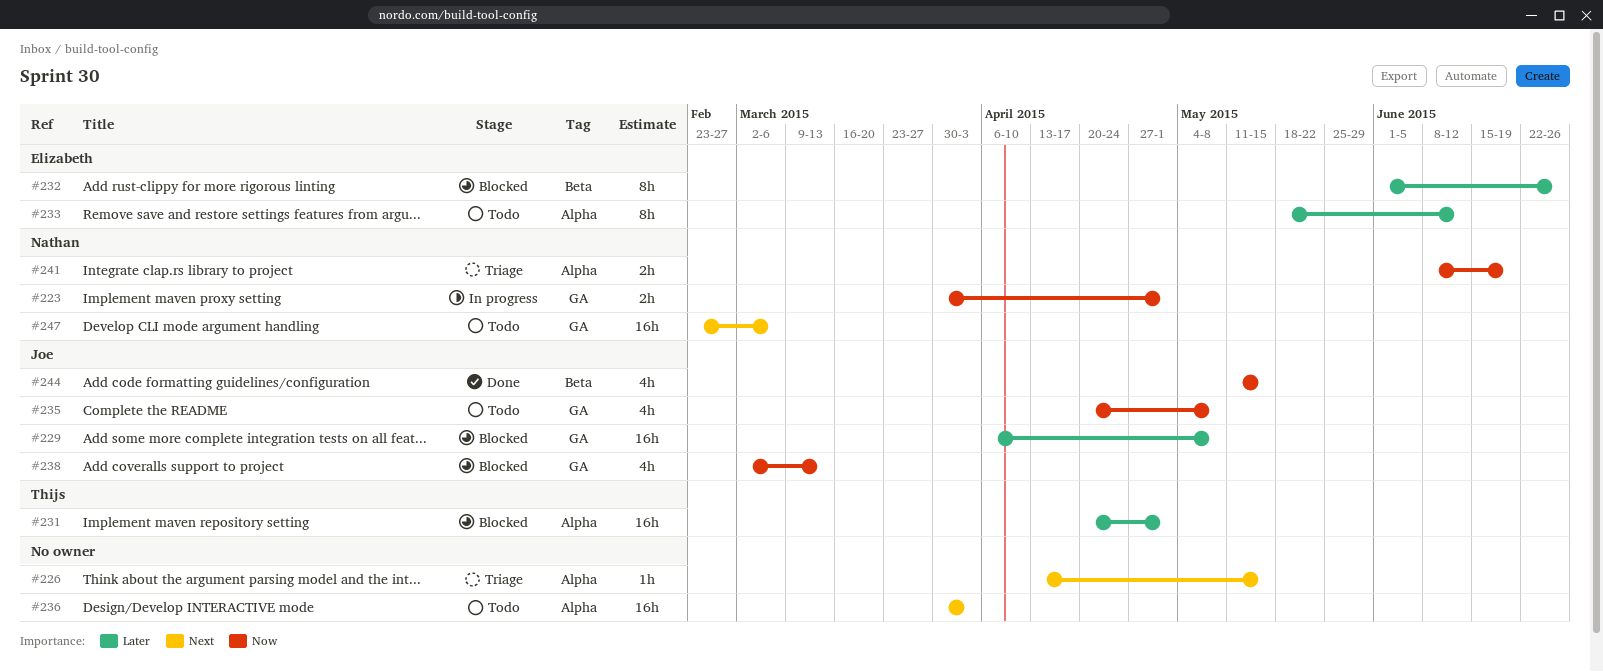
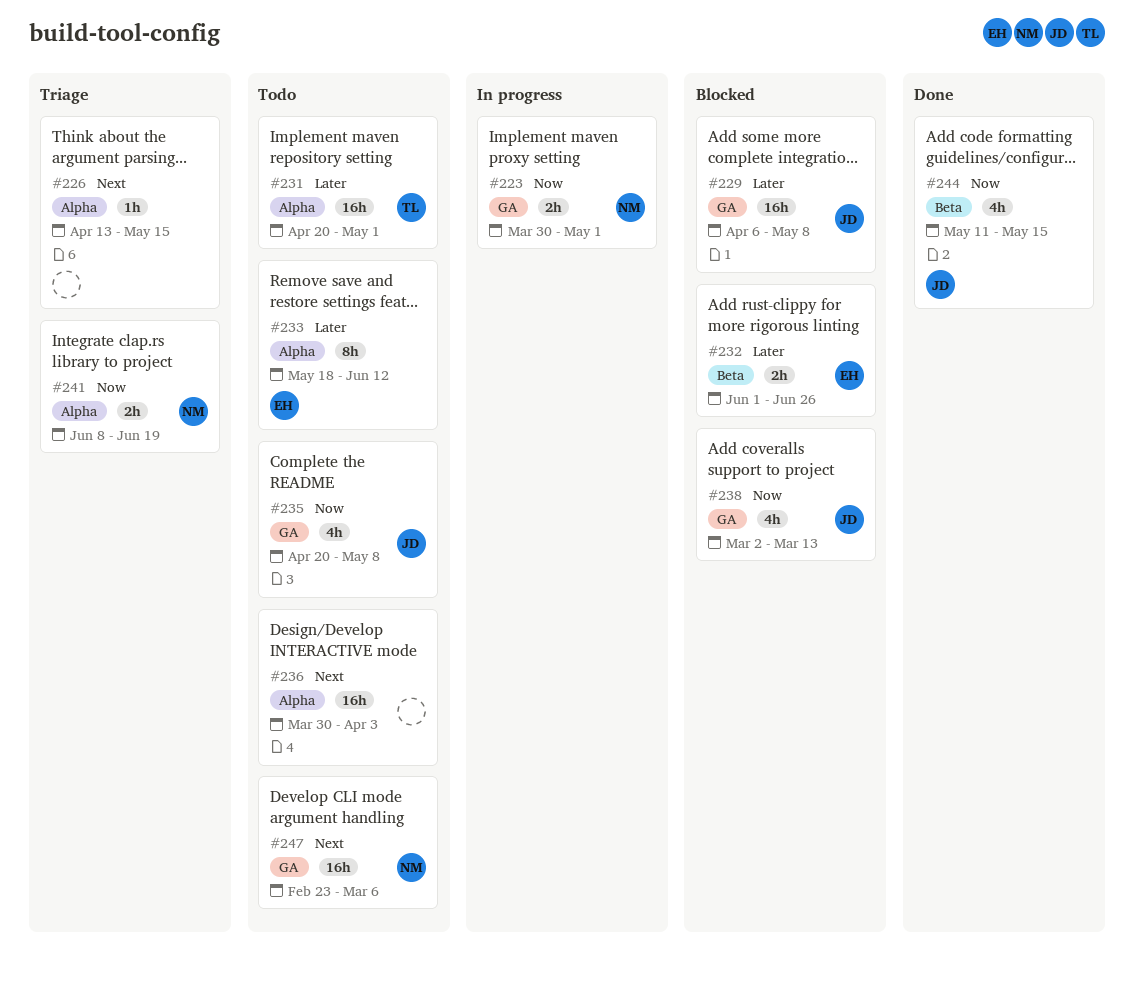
#231, status: Blocked -> Todo
#232, estimate: 8h -> 2h

